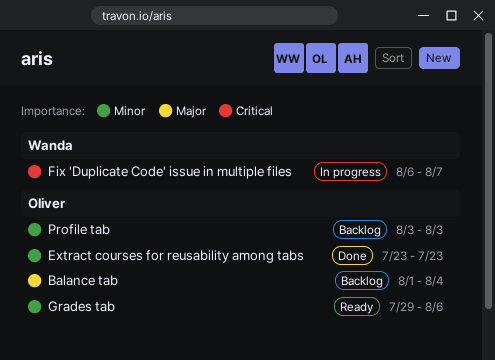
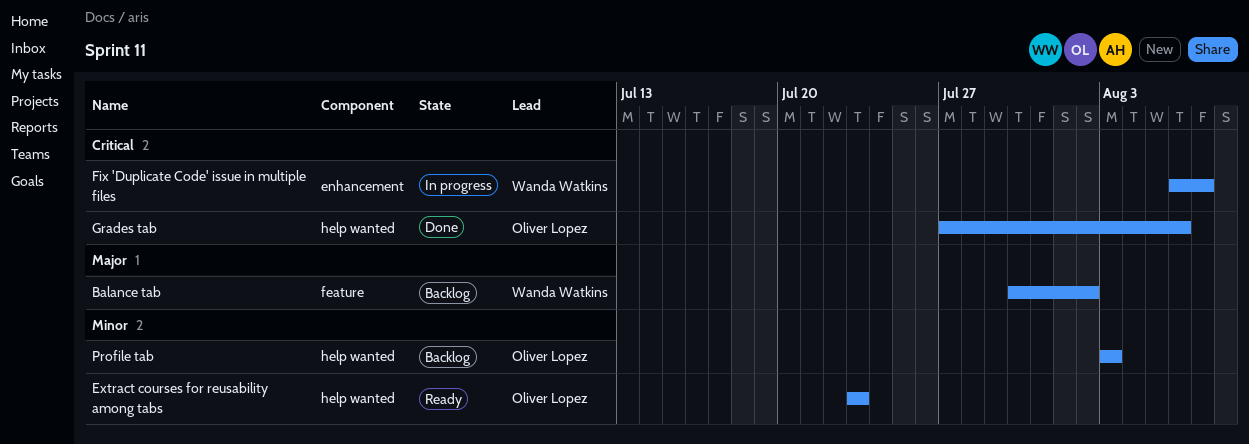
Balance tab, owner: Oliver Lopez -> Wanda Watkins
Balance tab, start: Aug 1 -> Jul 30
Balance tab, due: Aug 4 -> Aug 2
Extract courses for reusability among tabs, status: Done -> Ready
Grades tab, status: Ready -> Done
Grades tab, priority: Minor -> Critical
Grades tab, start: Jul 29 -> Jul 27

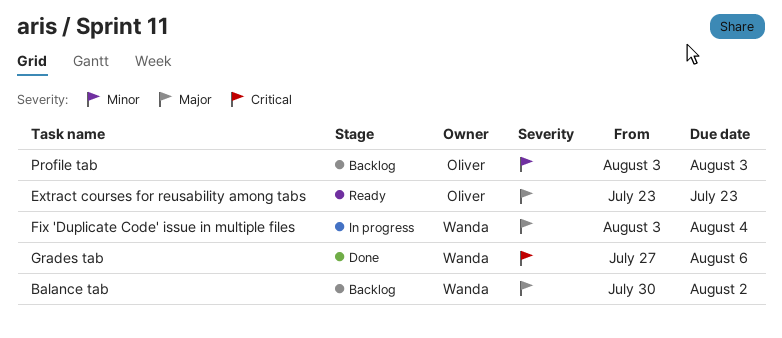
Extract courses for reusability among tabs, priority: Minor -> Major
Fix 'Duplicate Code' issue in multiple files, priority: Critical -> Major
Fix 'Duplicate Code' issue in multiple files, start: Aug 6 -> Aug 3
Fix 'Duplicate Code' issue in multiple files, due: Aug 7 -> Aug 4
Grades tab, owner: Oliver Lopez -> Wanda Watkins

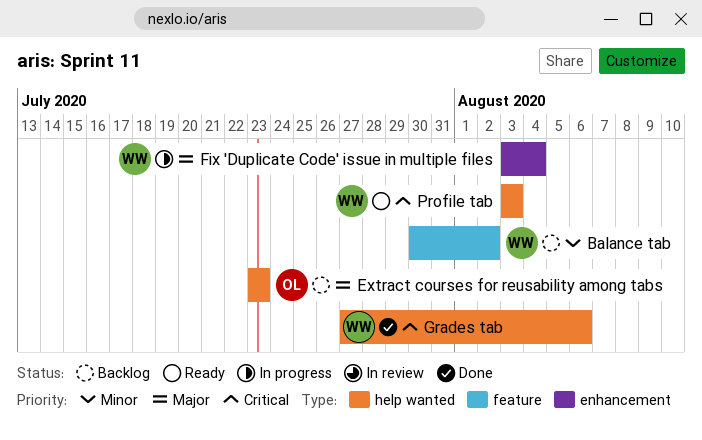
Balance tab, priority: Major -> Minor
Extract courses for reusability among tabs, status: Ready -> Backlog
Profile tab, status: Backlog -> Ready
Profile tab, owner: Oliver -> Wanda
Profile tab, priority: Minor -> Critical

